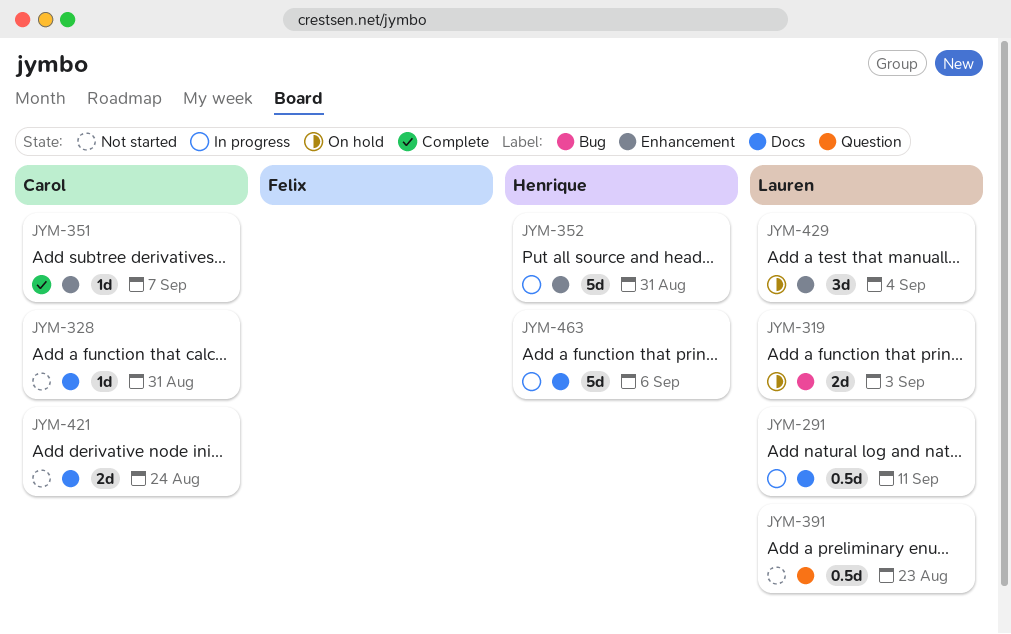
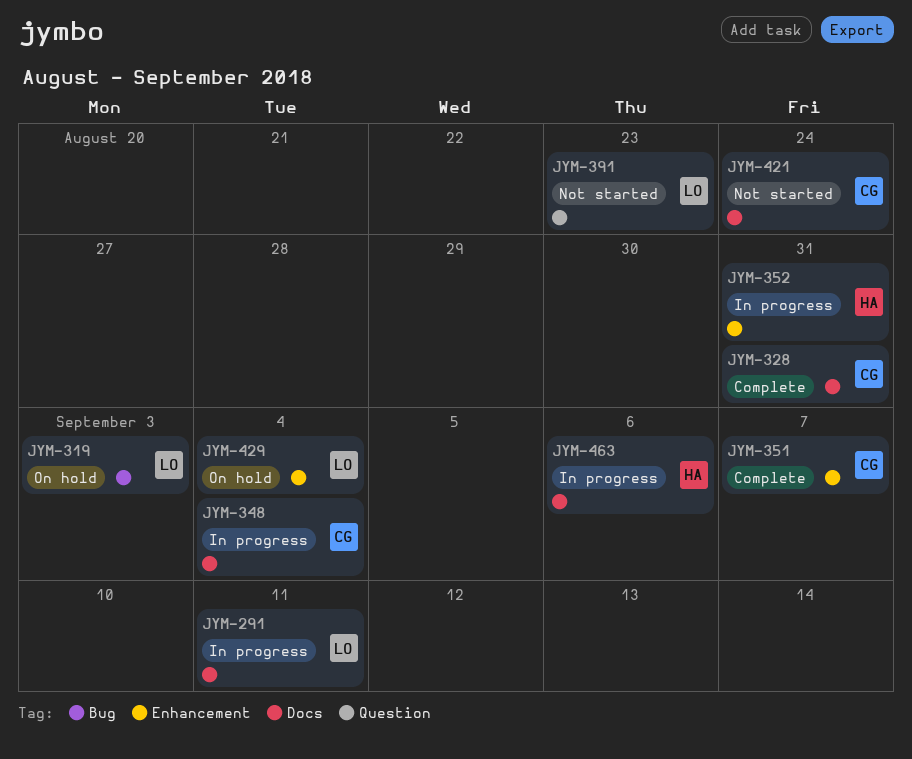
JYM-328, status: Not started -> Complete
JYM-348: none -> present

